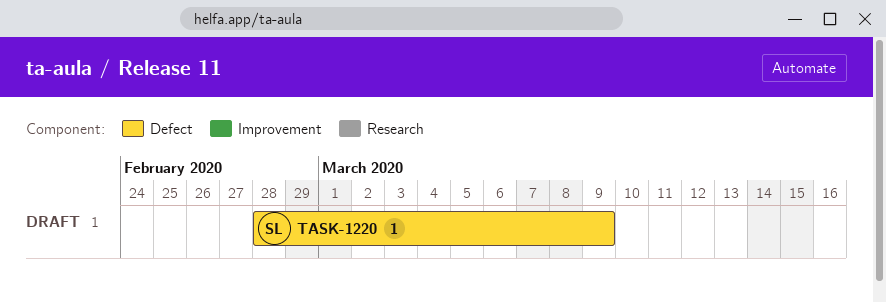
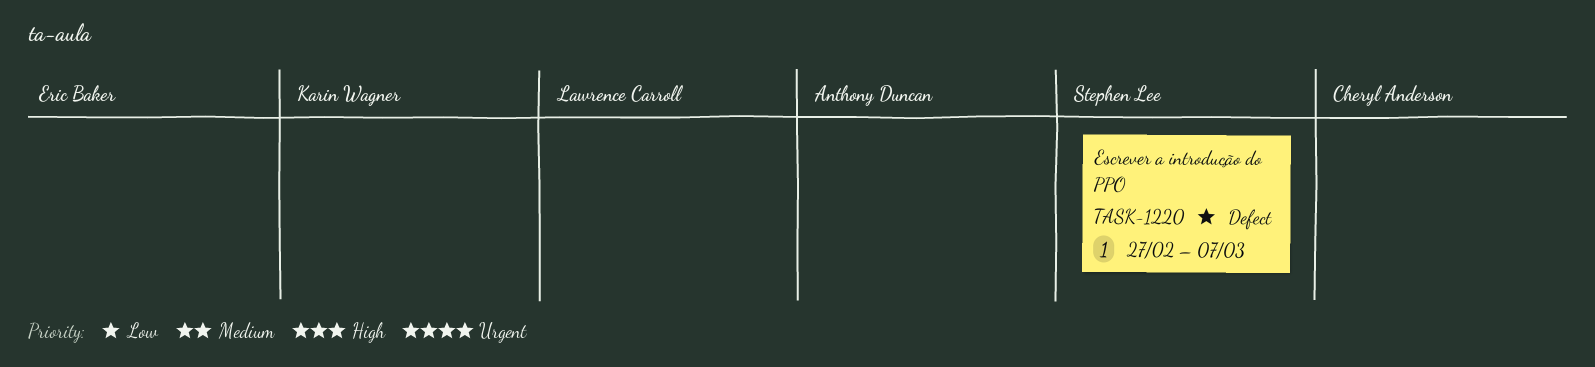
TASK-1220, start: Feb 28 -> Feb 27
TASK-1220, due: Mar 9 -> Mar 7

